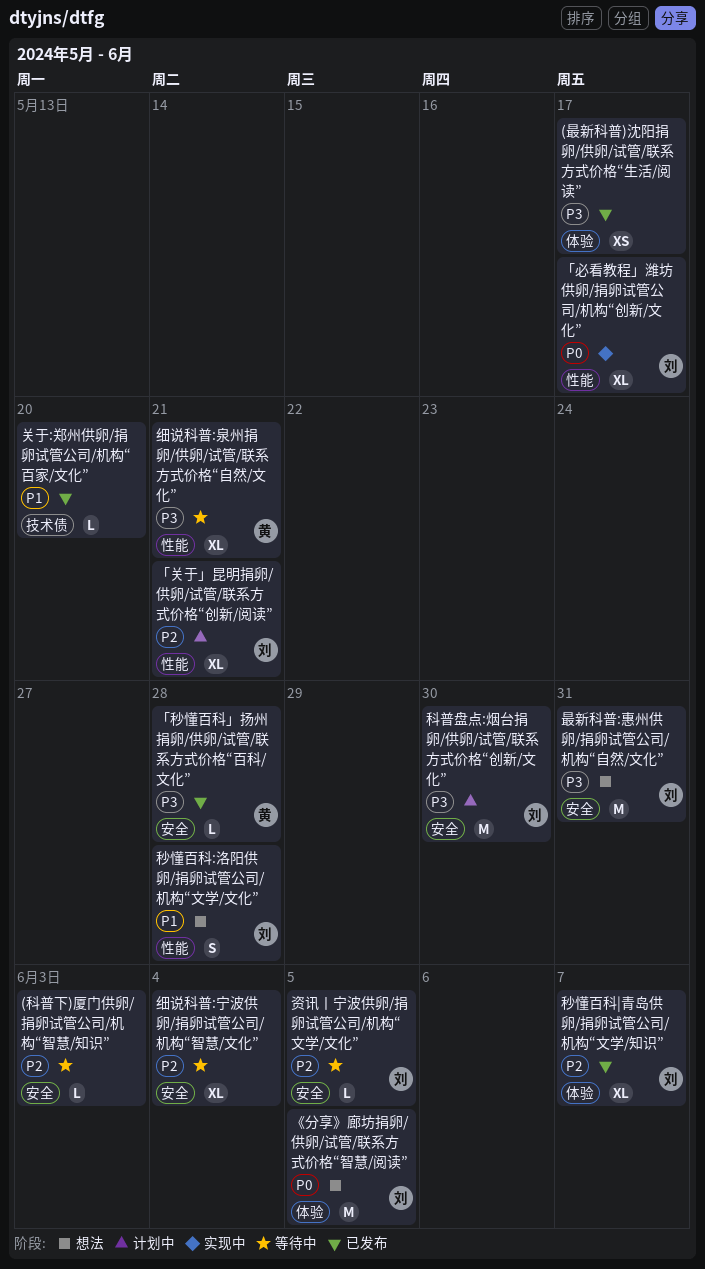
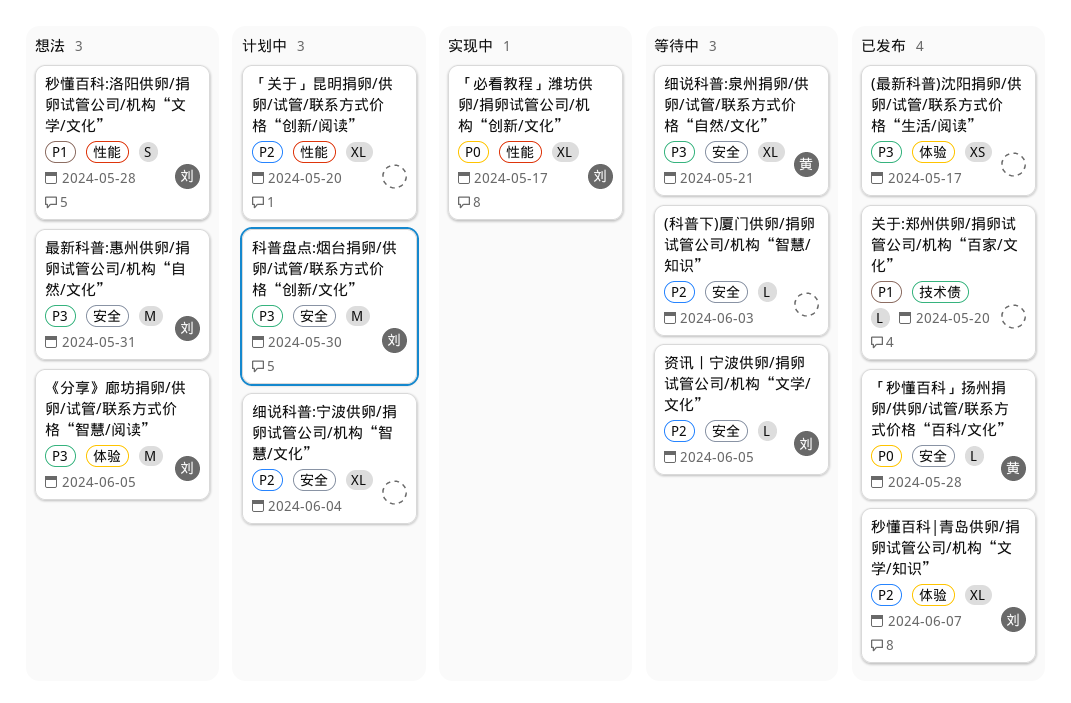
《分享》廊坊捐卵/供卵/试管/联系方式价格“智慧/阅读”, priority: P0 -> P3
「关于」昆明捐卵/供卵/试管/联系方式价格“创新/阅读”, owner: 刘 -> none
「关于」昆明捐卵/供卵/试管/联系方式价格“创新/阅读”, due: May 21 -> May 20
「秒懂百科」扬州捐卵/供卵/试管/联系方式价格“百科/文化”, priority: P3 -> P0
细说科普:宁波供卵/捐卵试管公司/机构“智慧/文化”, status: 等待中 -> 计划中
细说科普:泉州捐卵/供卵/试管/联系方式价格“自然/文化”, label: 性能 -> 安全

